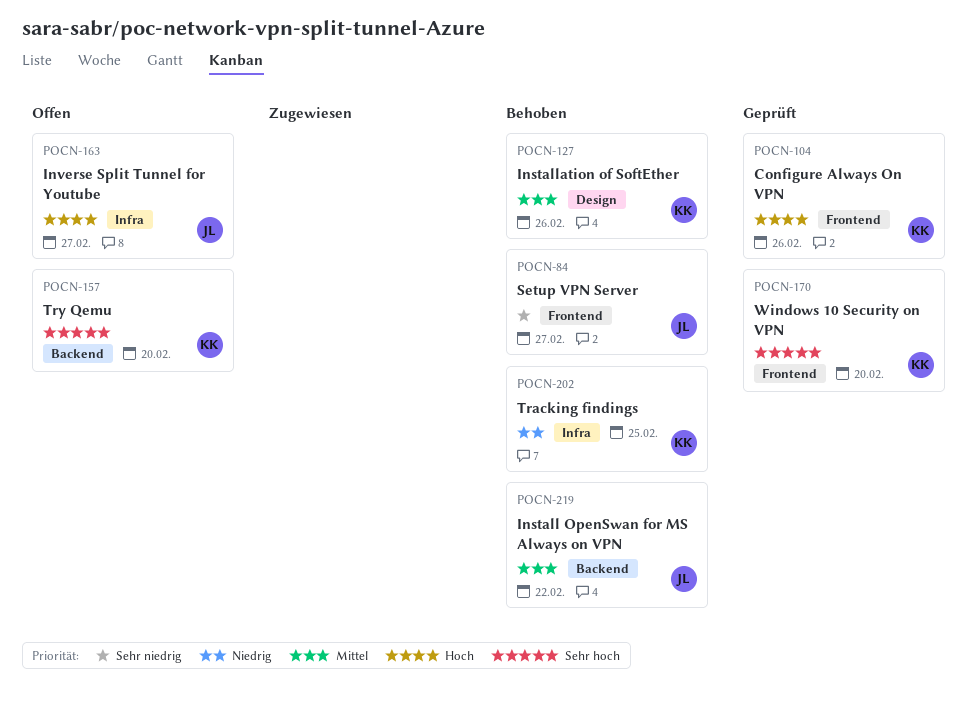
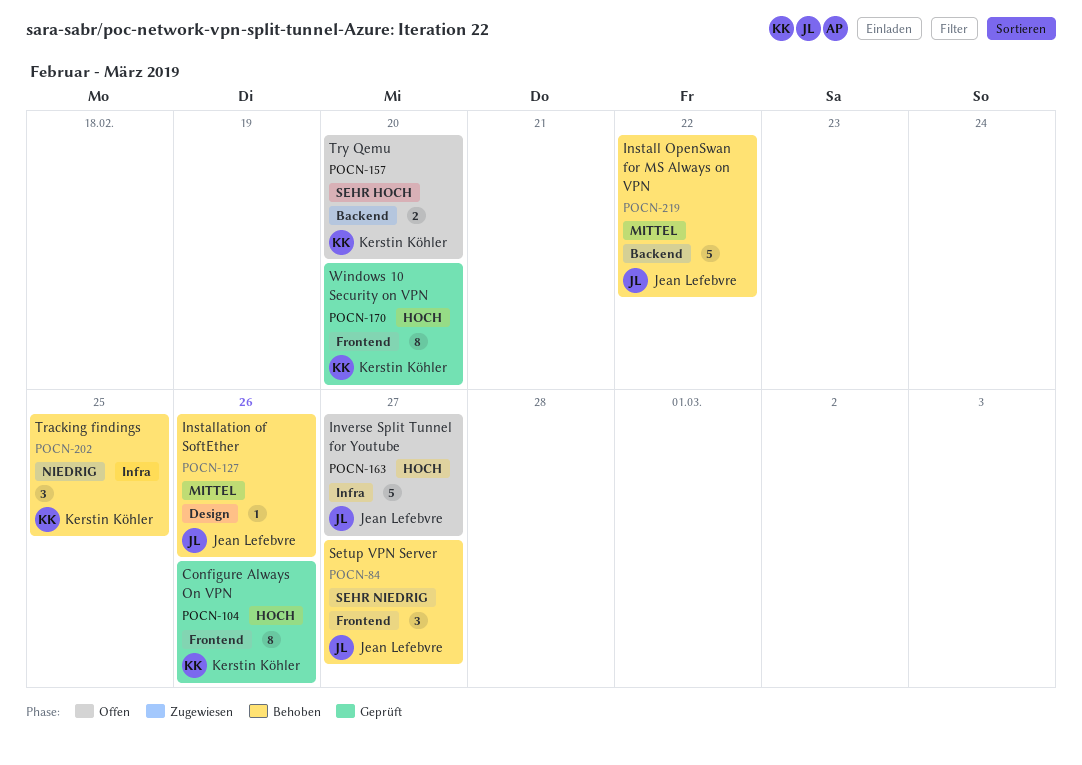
POCN-127, owner: Kerstin Köhler -> Jean Lefebvre
POCN-170, priority: Sehr hoch -> Hoch

